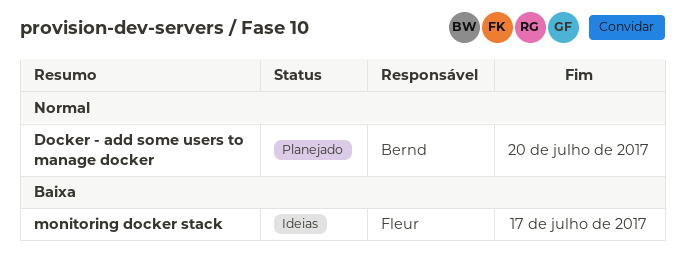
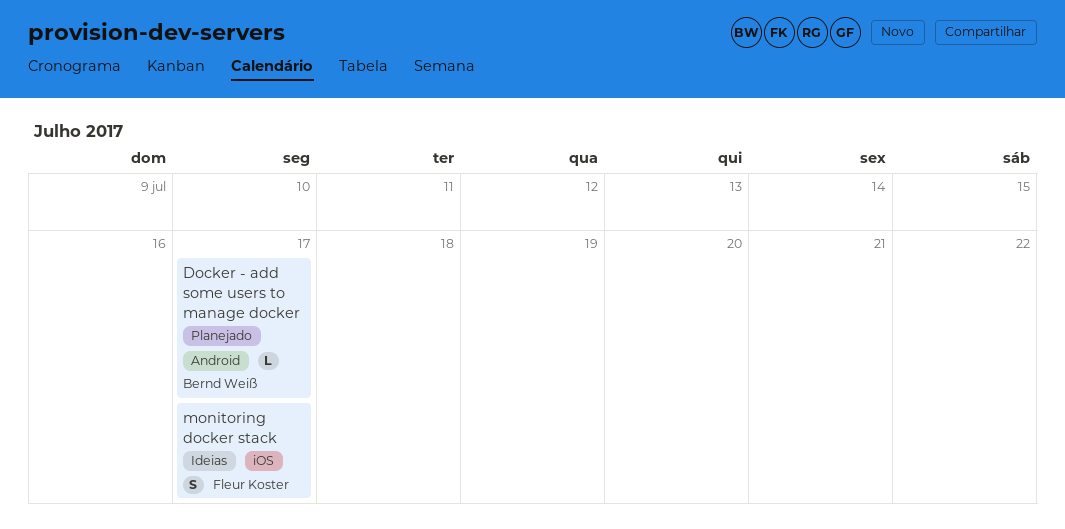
Docker - add some users to manage docker, due: Jul 20 -> Jul 17

